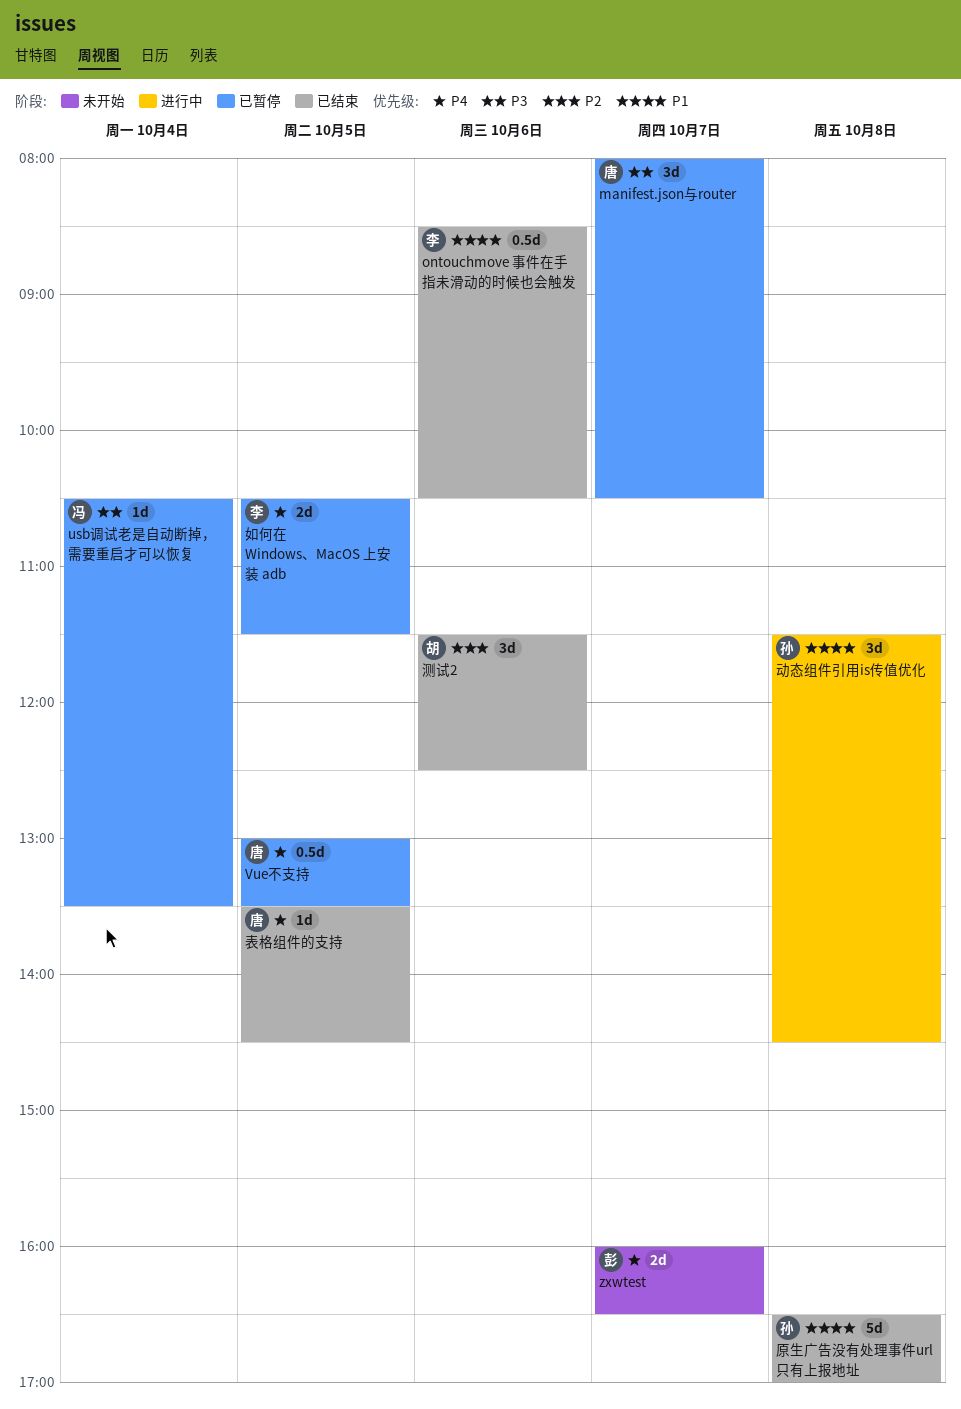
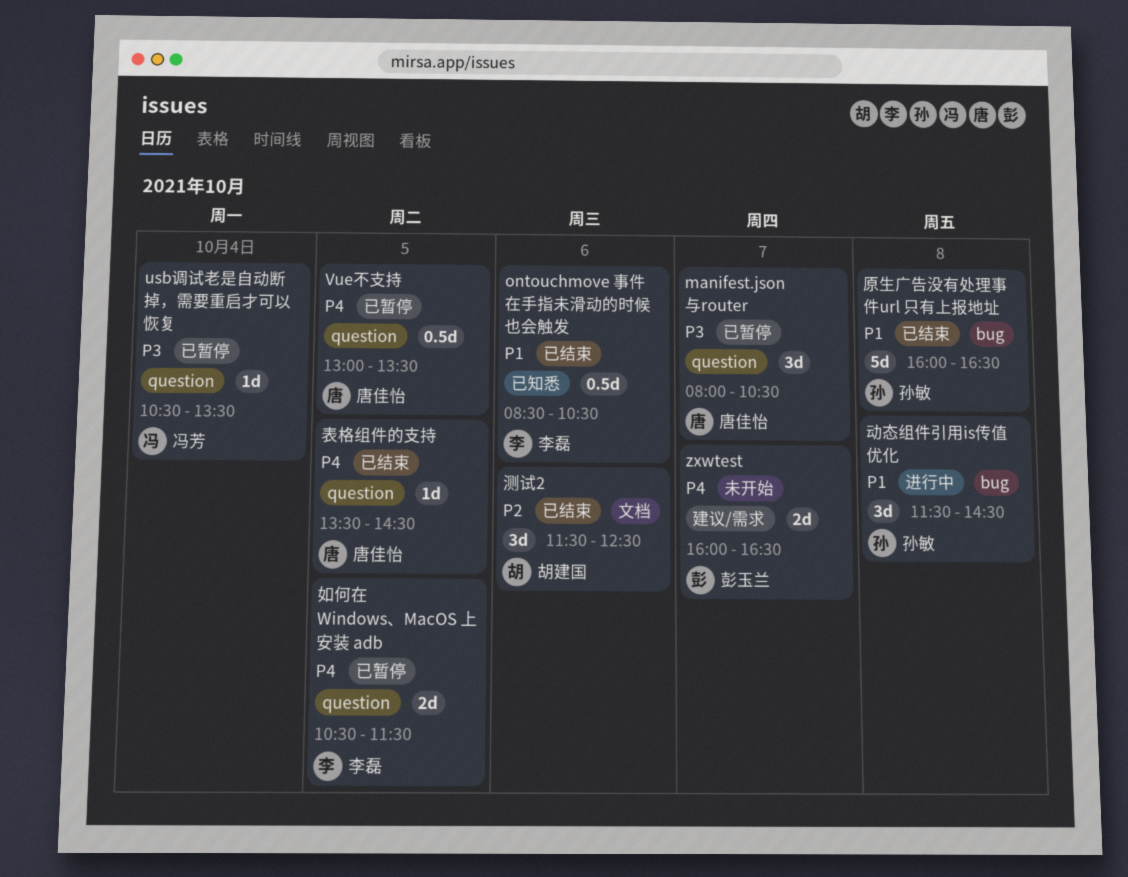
原生广告没有处理事件url 只有上报地址, begins: 16:30 -> 16:00
原生广告没有处理事件url 只有上报地址, ends: 17:00 -> 16:30

